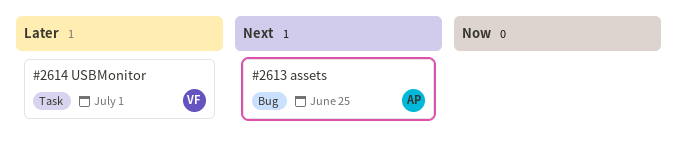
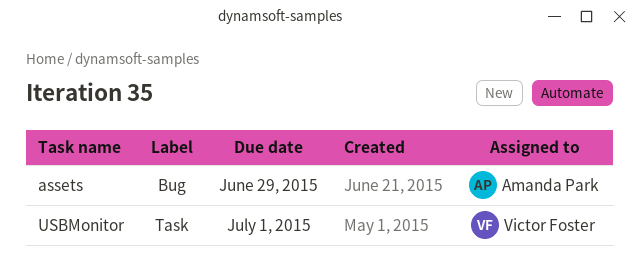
assets, due: Jun 25 -> Jun 29

